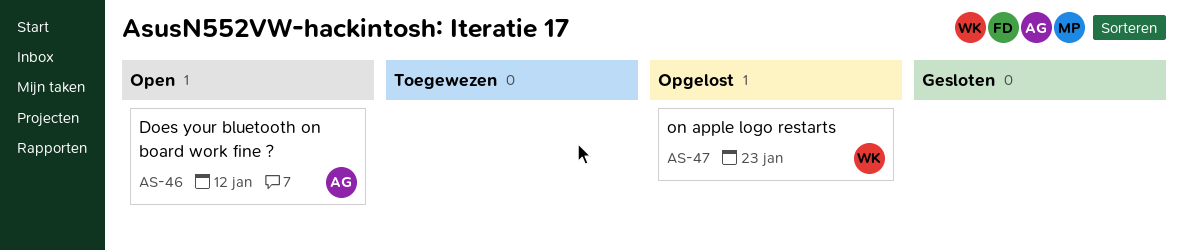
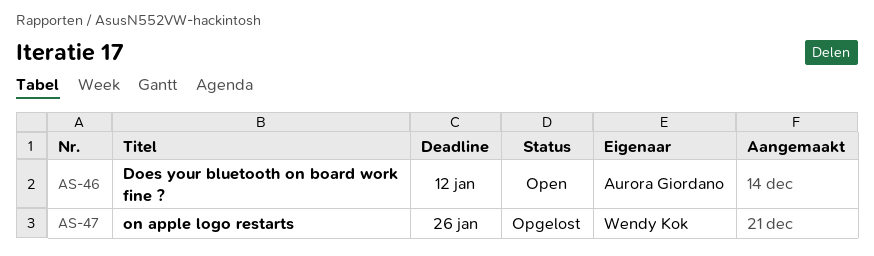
AS-47, due: Jan 23 -> Jan 26

